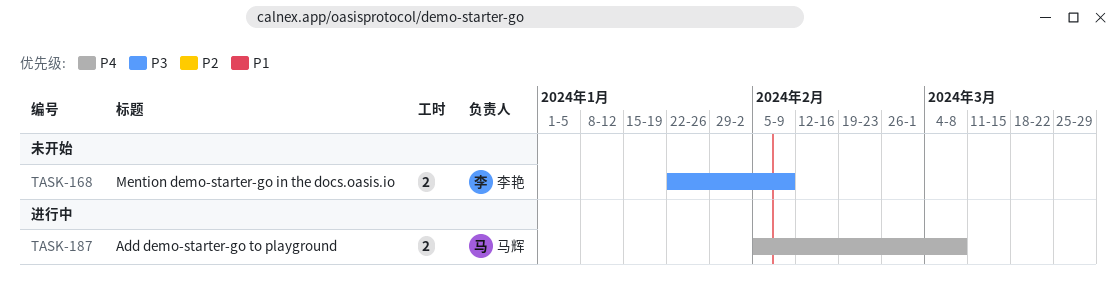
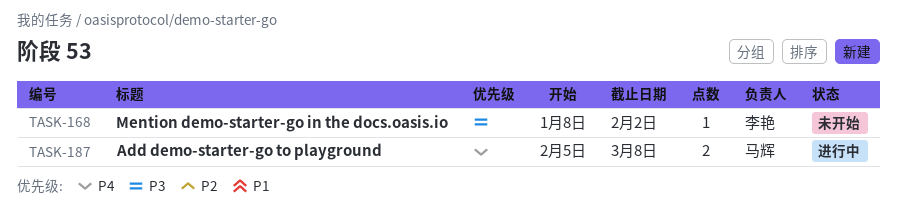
TASK-168, estimate: 2 -> 1
TASK-168, start: Jan 22 -> Jan 8
TASK-168, due: Feb 9 -> Feb 2

